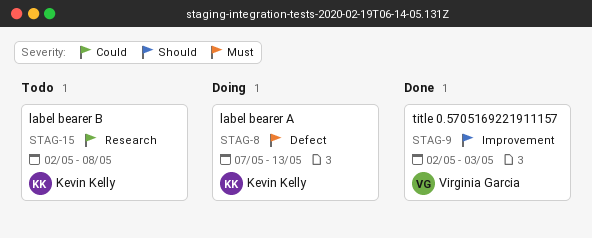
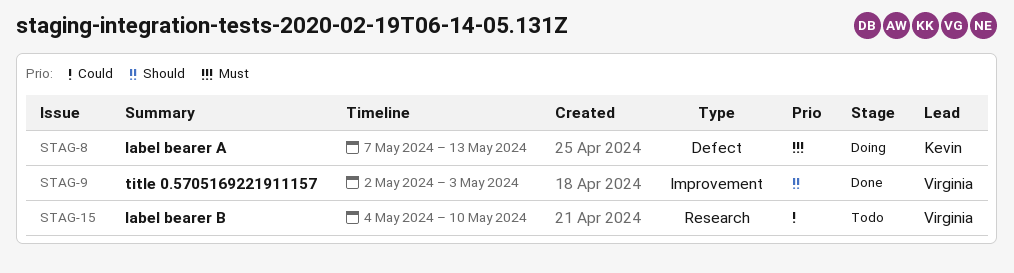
STAG-15, owner: Kevin Kelly -> Virginia Garcia
STAG-15, start: May 2 -> May 4
STAG-15, due: May 8 -> May 10

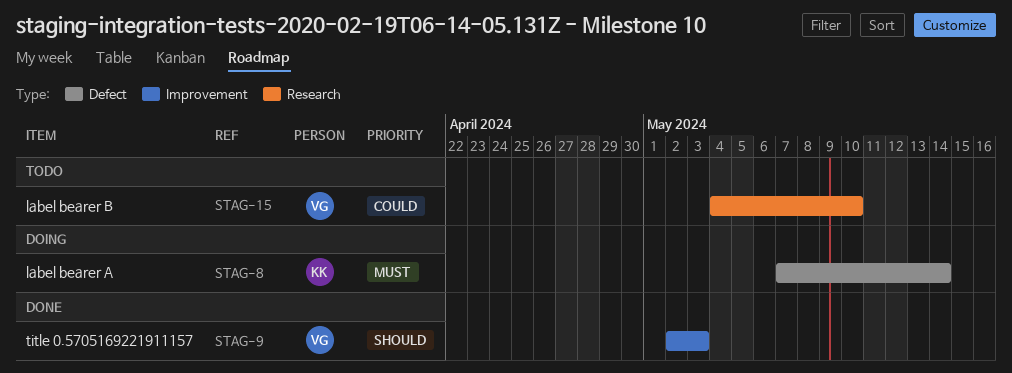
STAG-8, due: May 13 -> May 14

